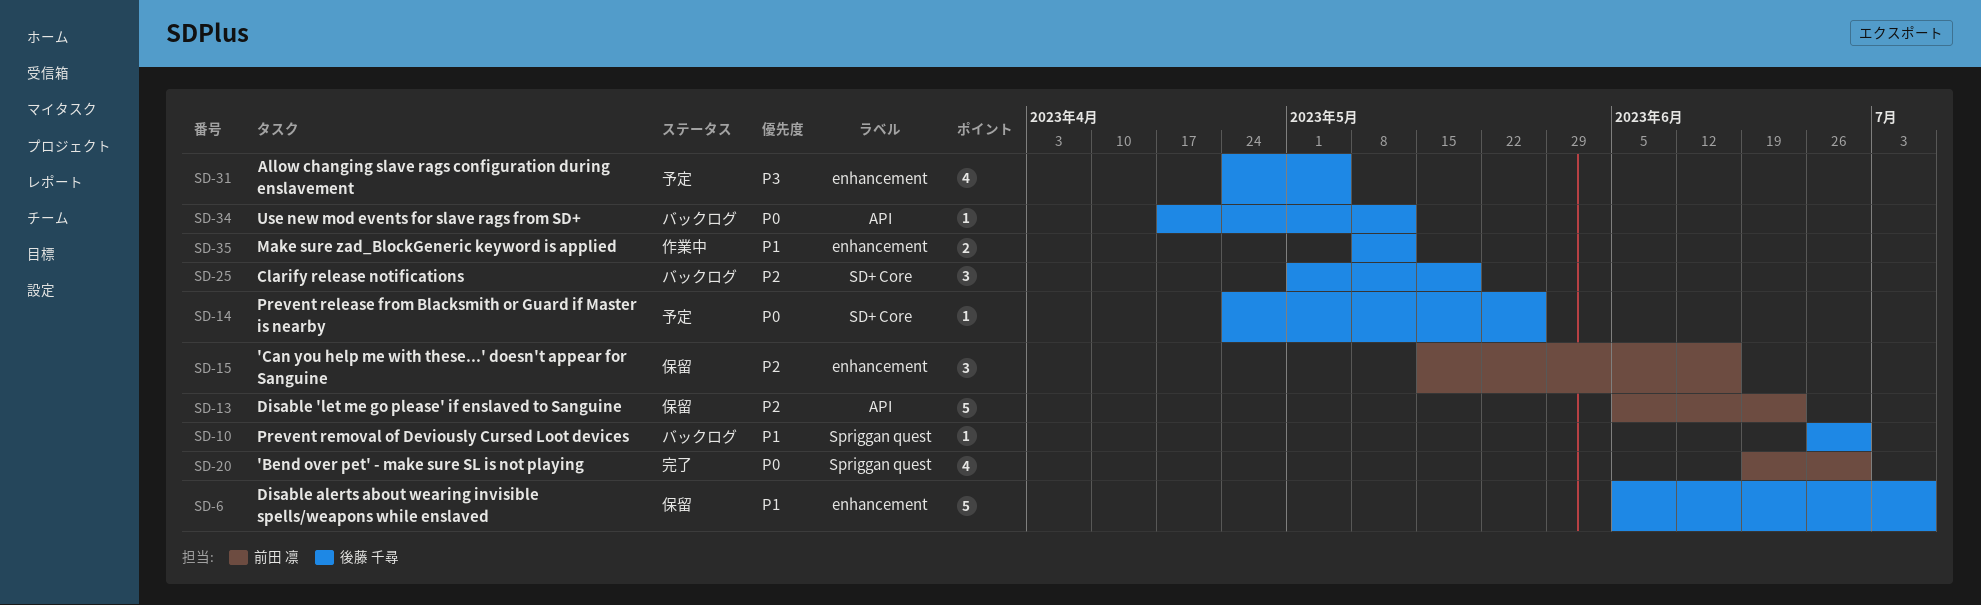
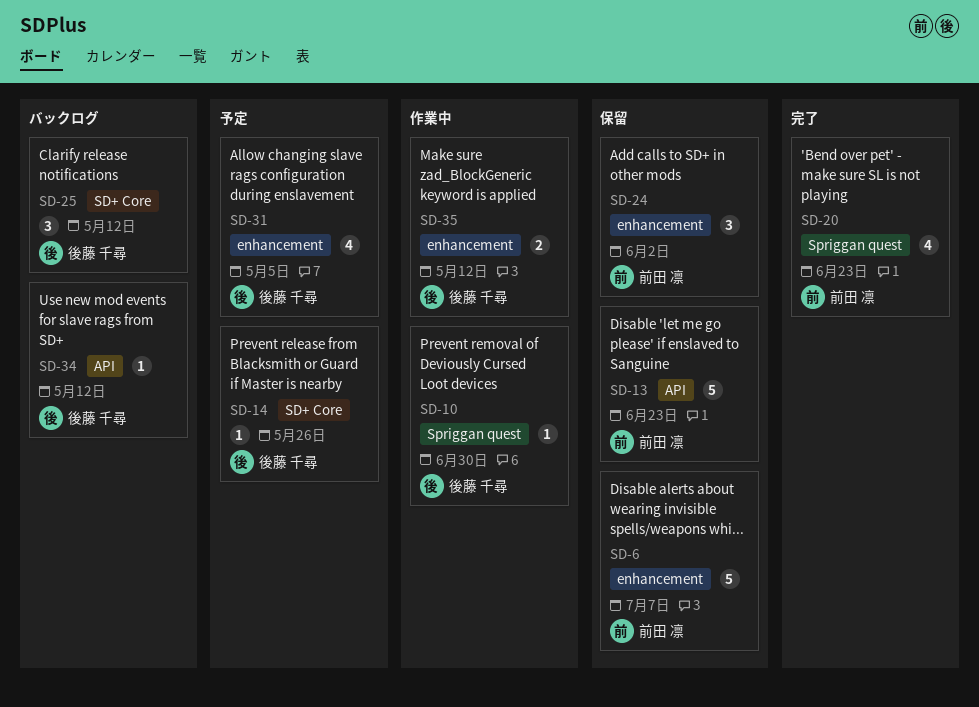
SD-6, owner: 後藤 千尋 -> 前田 凛
SD-10, status: バックログ -> 作業中
SD-15: present -> none
SD-20, due: Jun 30 -> Jun 23
SD-24: none -> present
SD-25, due: May 19 -> May 12

